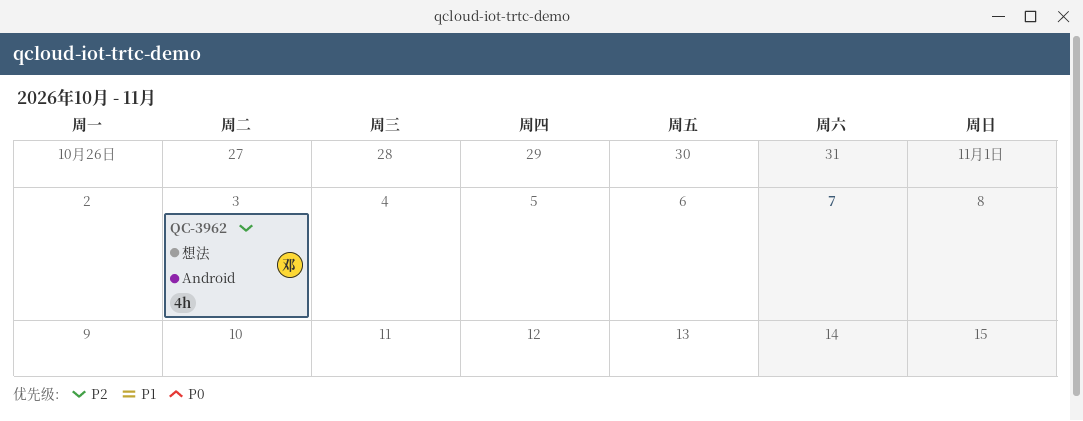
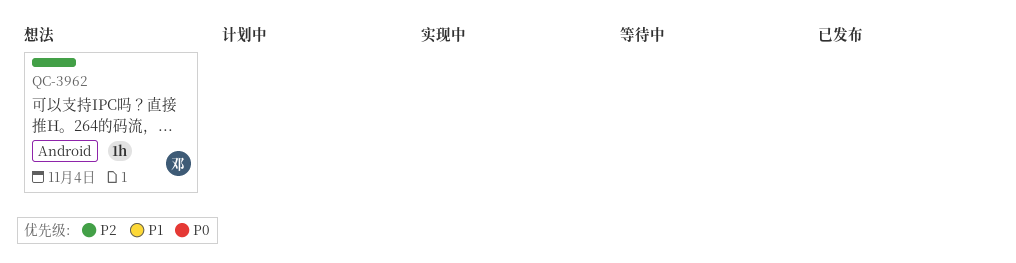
QC-3962, estimate: 4h -> 1h
QC-3962, due: Nov 3 -> Nov 4

